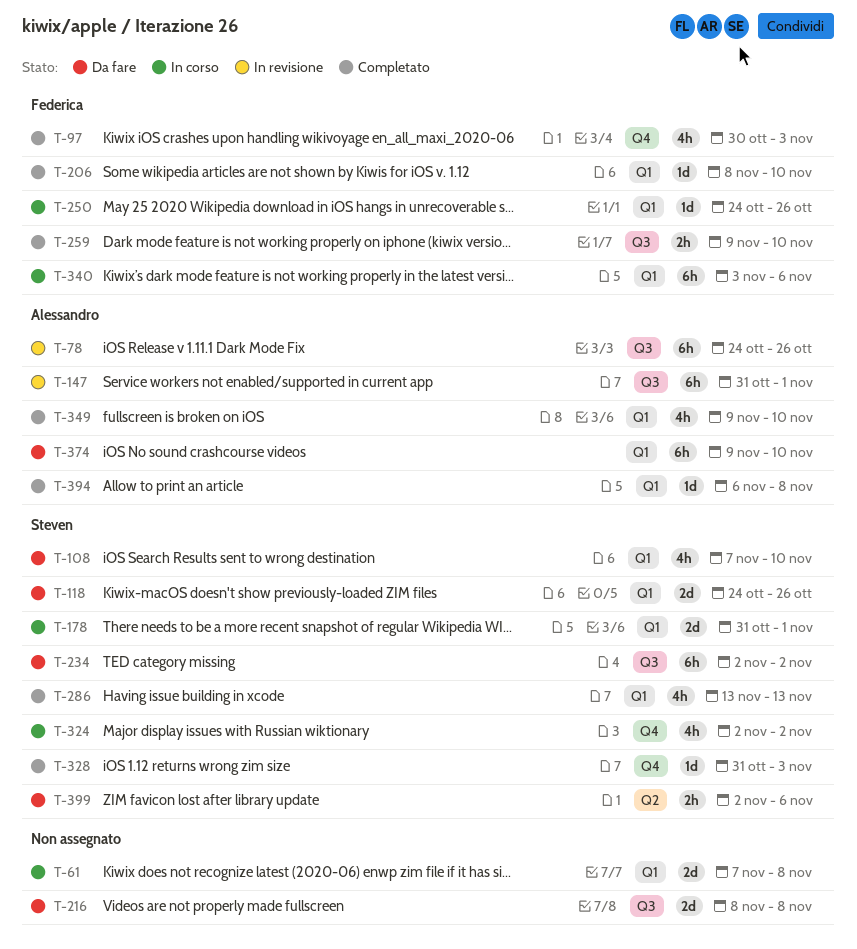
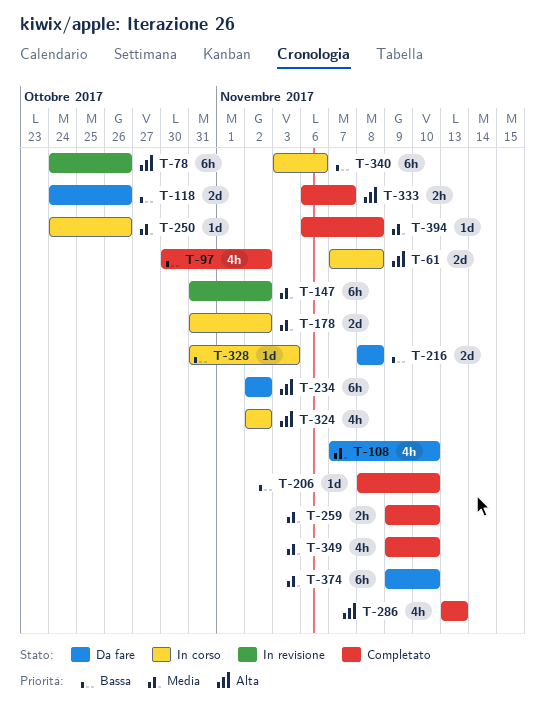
T-97, due: Nov 3 -> Nov 2
T-147, due: Nov 1 -> Nov 2
T-178, due: Nov 1 -> Nov 2
T-328, status: Completato -> In corso
T-333: none -> present
T-399: present -> none

